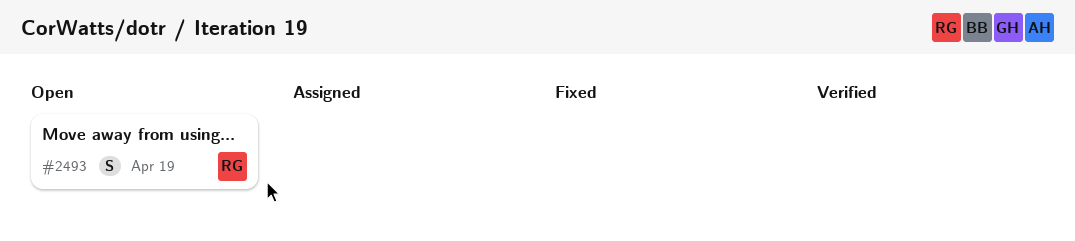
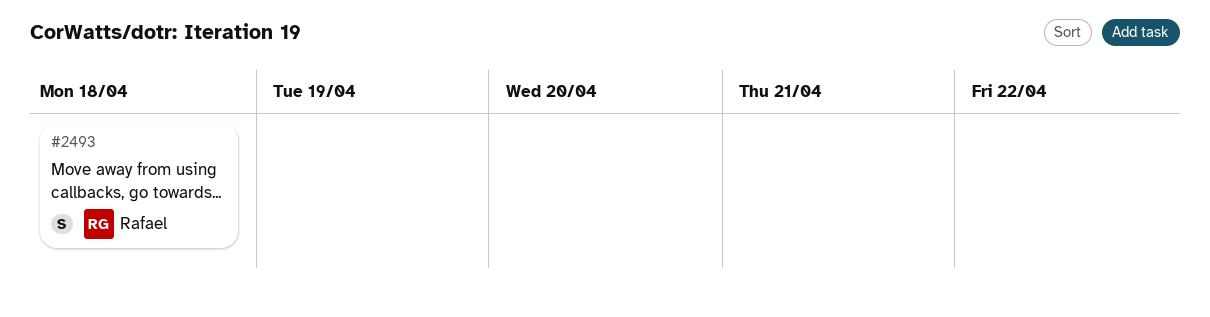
#2493, due: Apr 19 -> Apr 18

